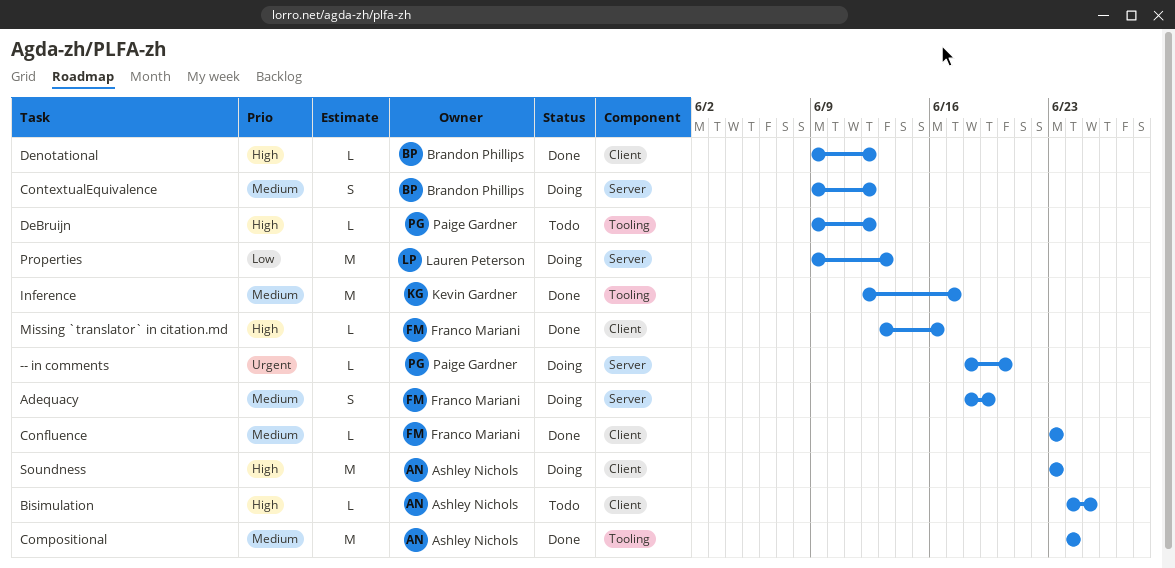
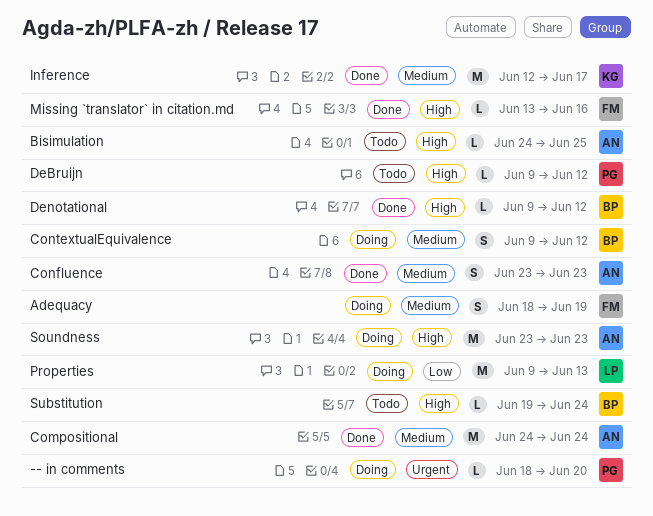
Confluence, owner: Franco Mariani -> Ashley Nichols
Confluence, estimate: L -> S
Substitution: none -> present

